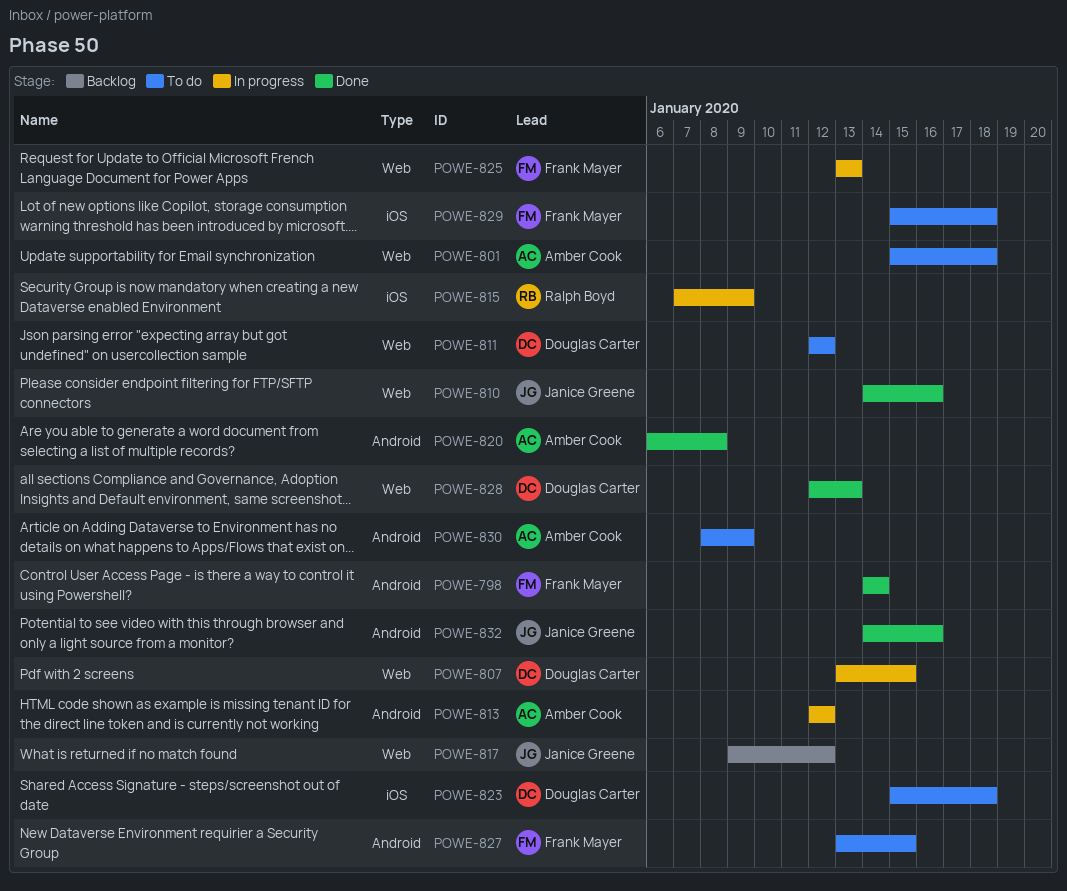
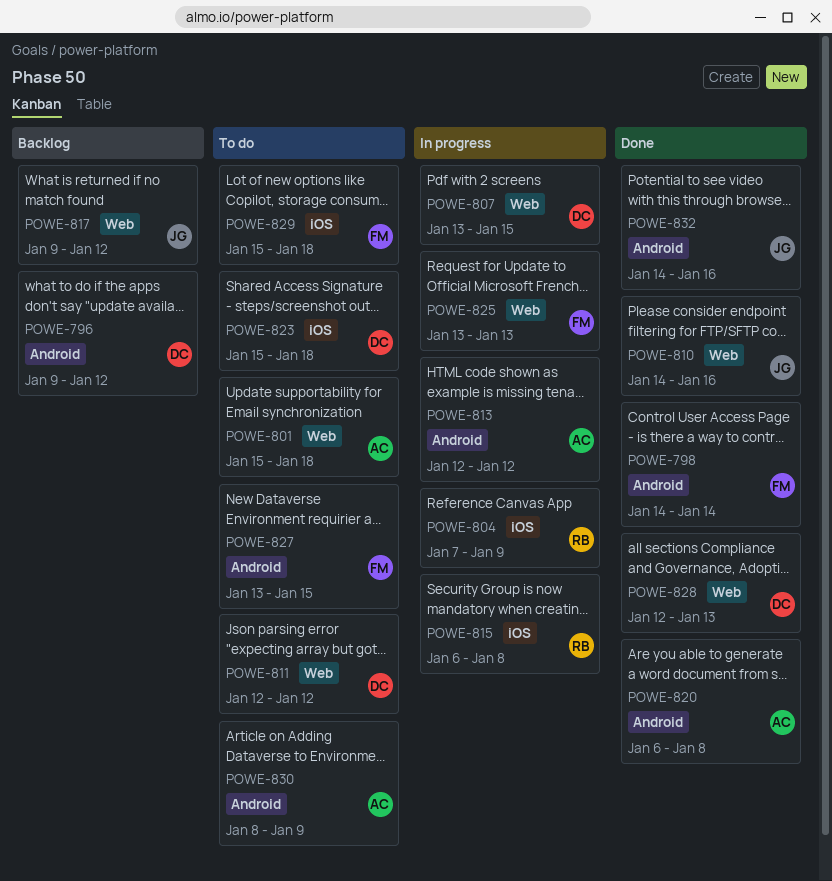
POWE-796: none -> present
POWE-804: none -> present
POWE-815, start: Jan 7 -> Jan 6
POWE-815, due: Jan 9 -> Jan 8

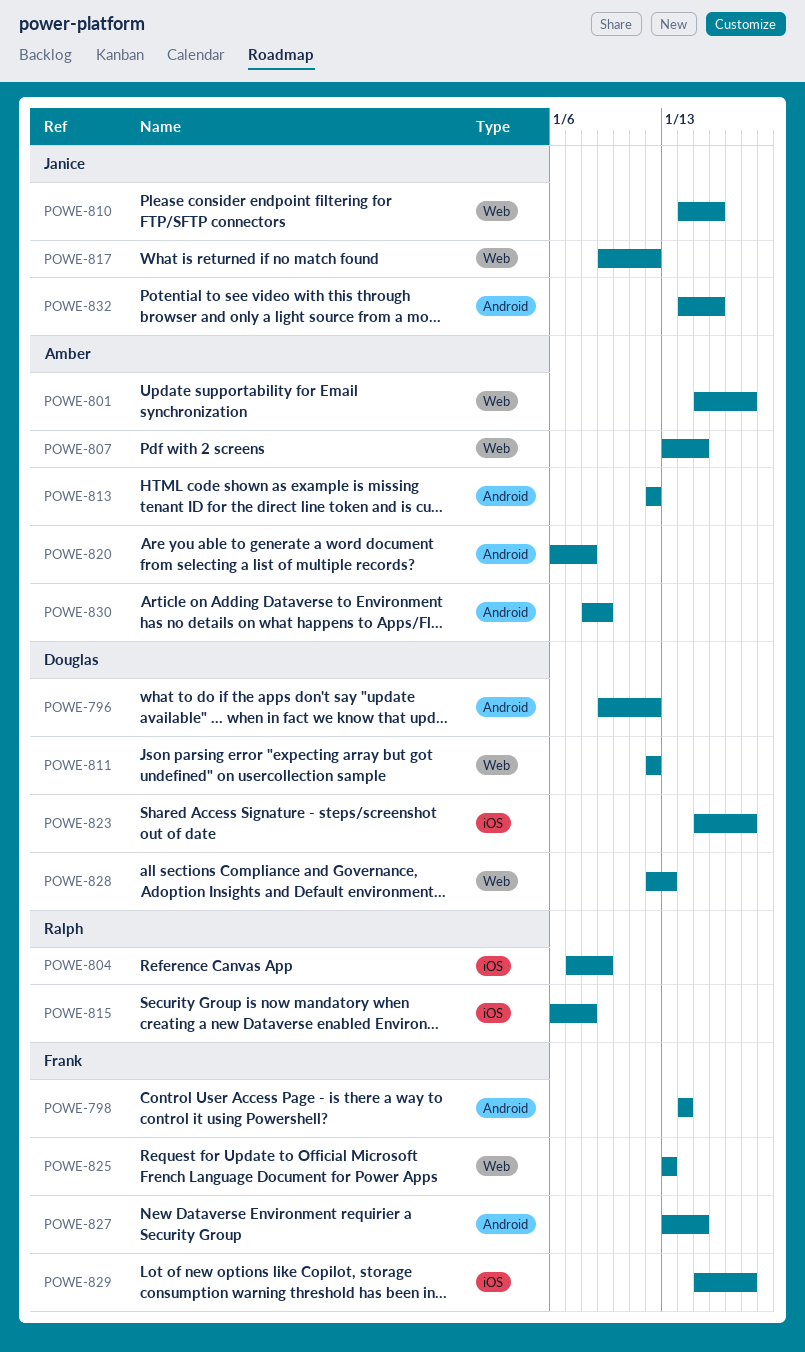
POWE-807, owner: Douglas -> Amber

